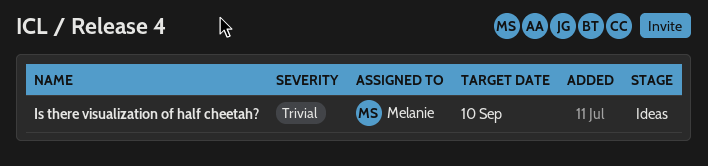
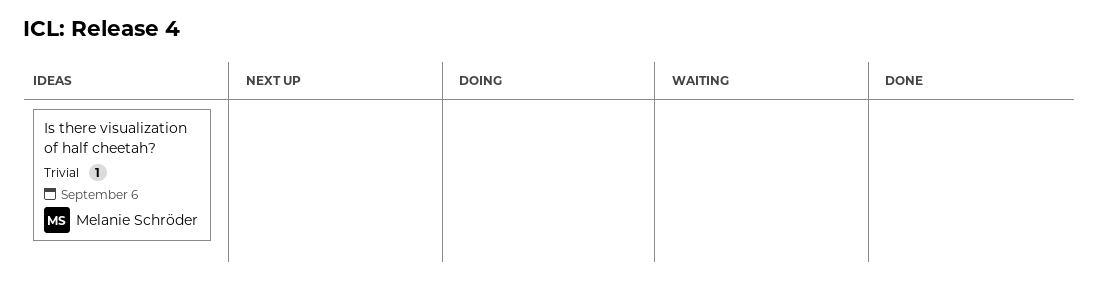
Is there visualization of half cheetah?, due: Sep 10 -> Sep 6

